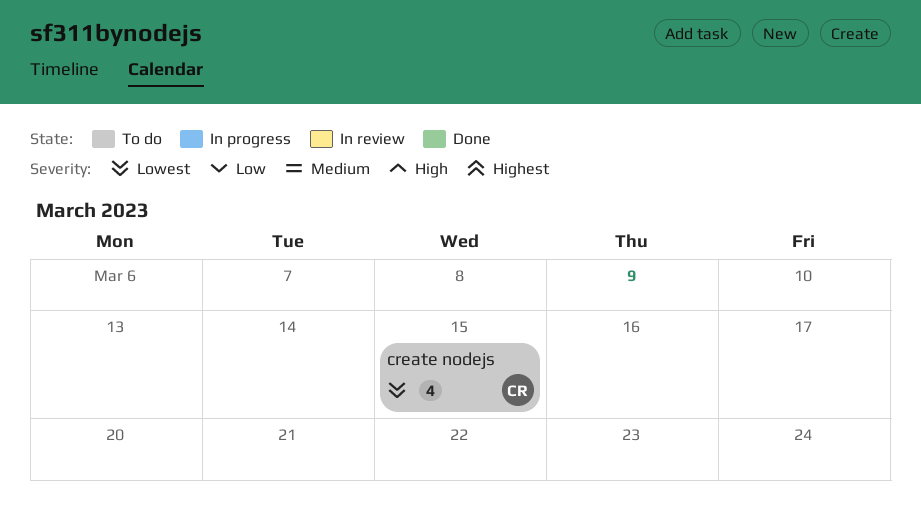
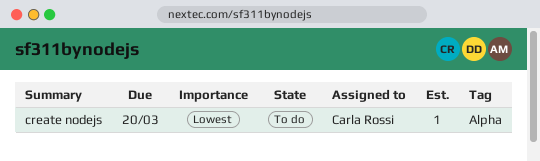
create nodejs, estimate: 4 -> 1
create nodejs, due: Mar 15 -> Mar 20

